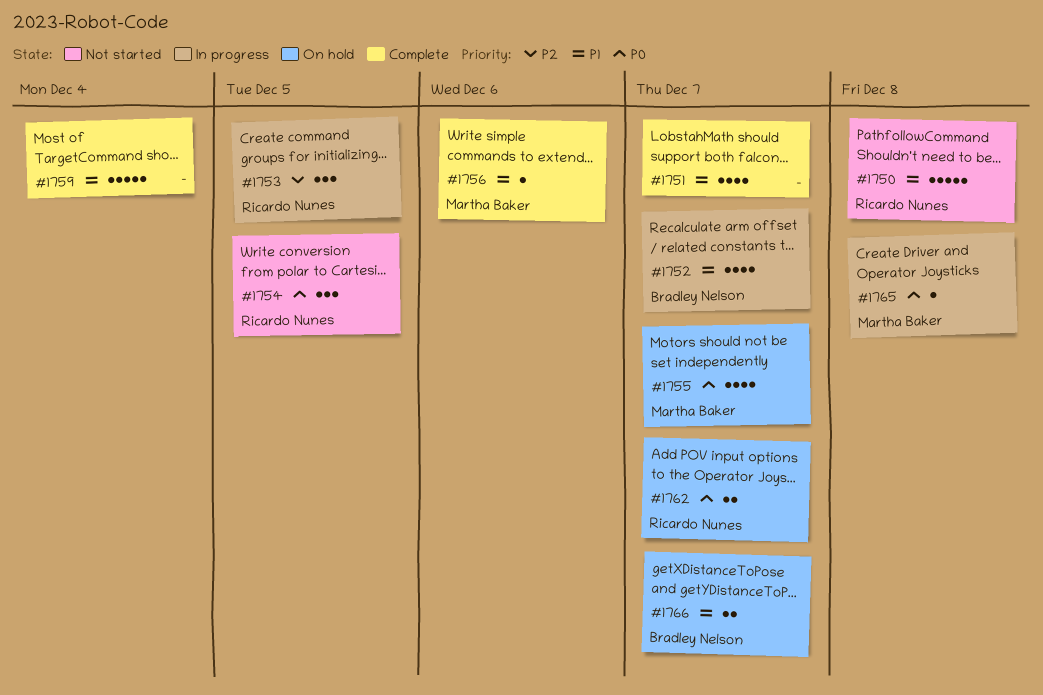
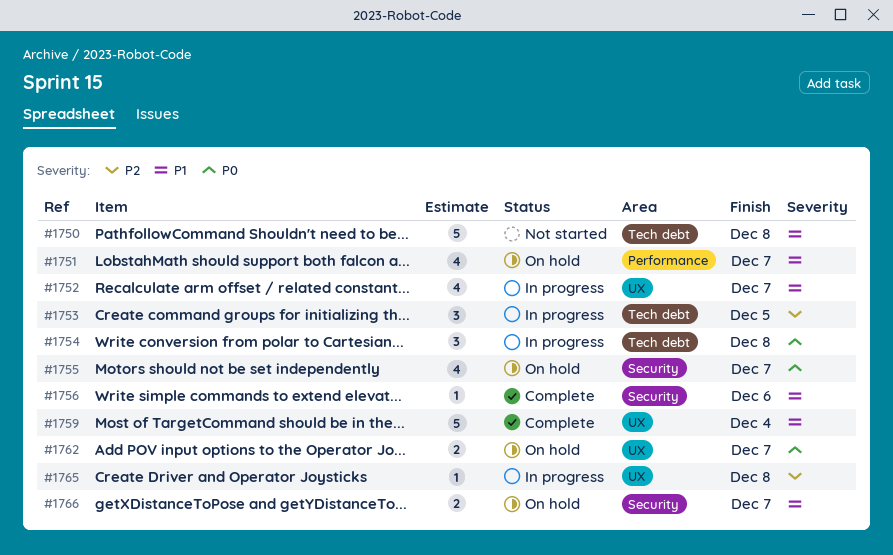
#1751, status: Complete -> On hold
#1754, status: Not started -> In progress
#1754, due: Dec 5 -> Dec 8
#1765, priority: P0 -> P2

